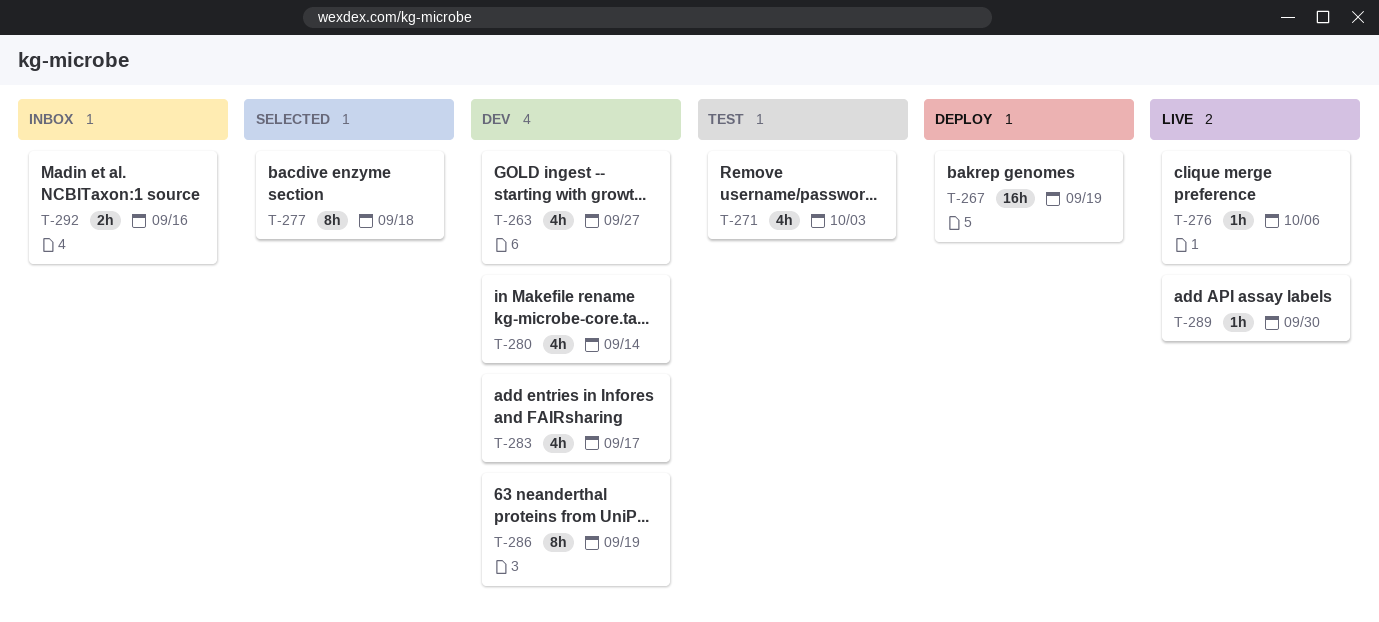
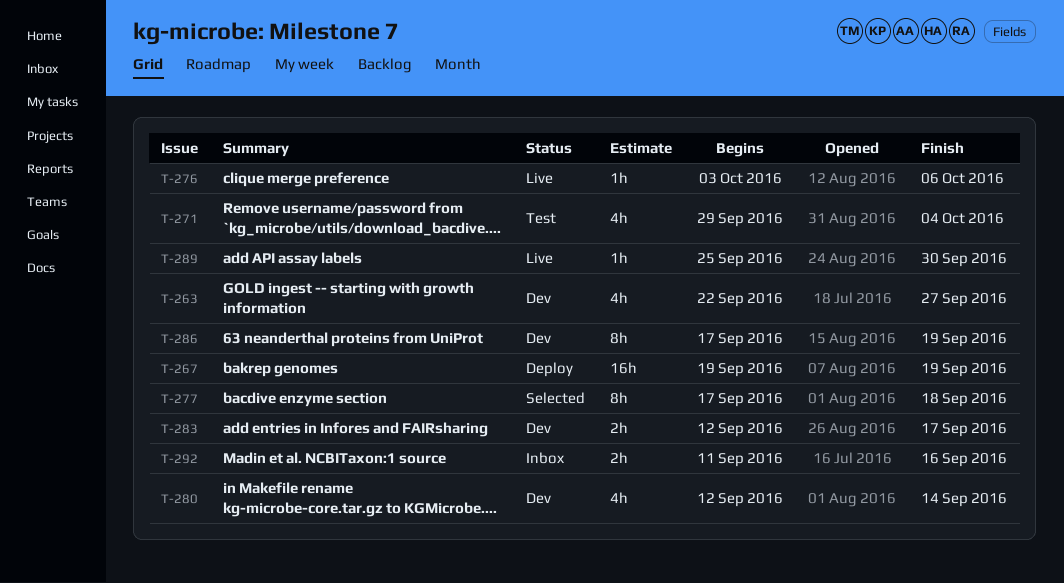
T-271, due: Oct 3 -> Oct 4
T-283, estimate: 4h -> 2h

